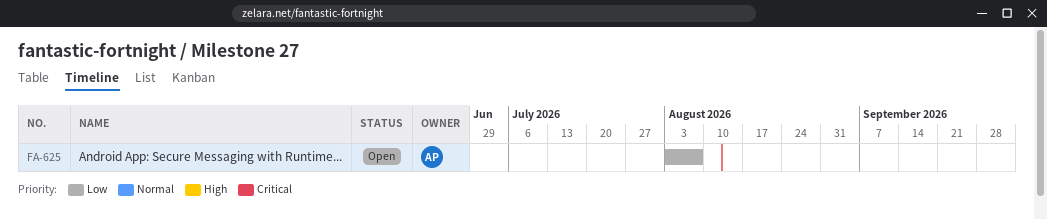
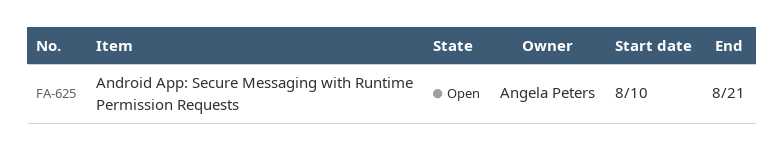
FA-625, start: Aug 3 -> Aug 10
FA-625, due: Aug 7 -> Aug 21

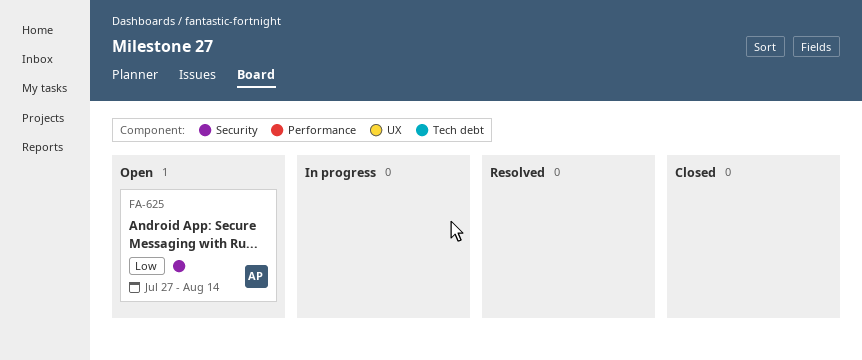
FA-625, start: Aug 10 -> Jul 27
FA-625, due: Aug 21 -> Aug 14

